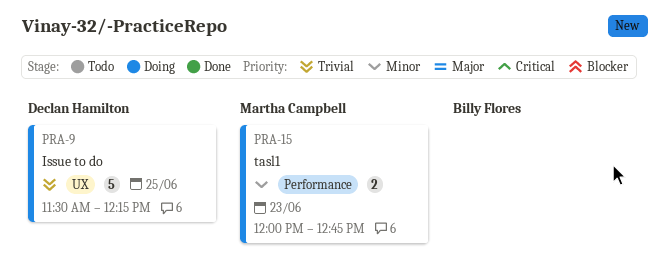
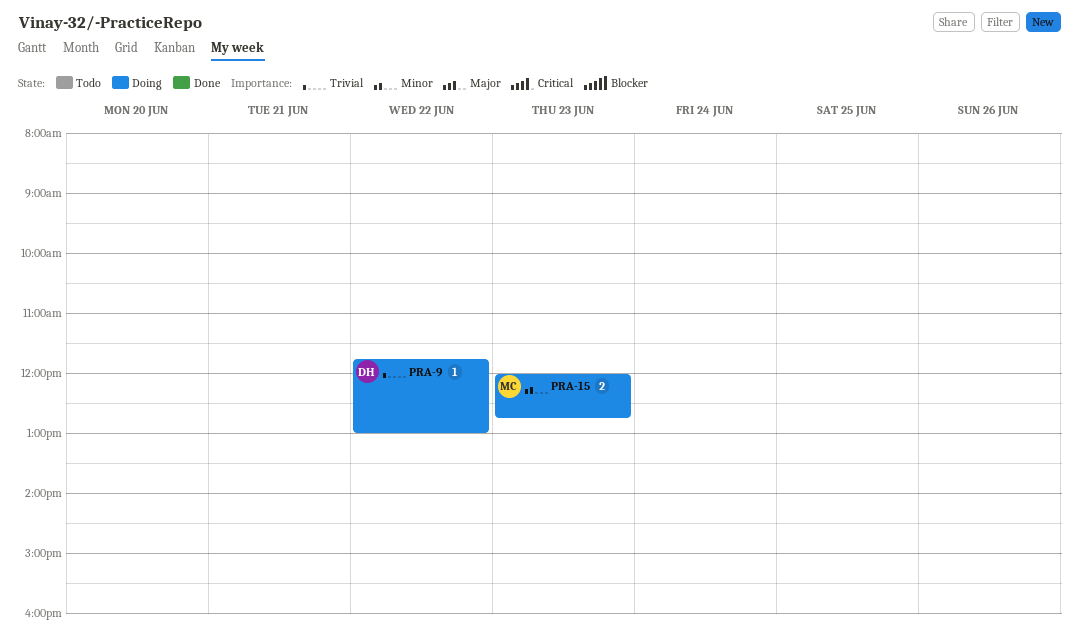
PRA-9, estimate: 5 -> 1
PRA-9, day: Jun 25 -> Jun 22
PRA-9, begins: 11:30 -> 11:45
PRA-9, ends: 12:15 -> 13:00

